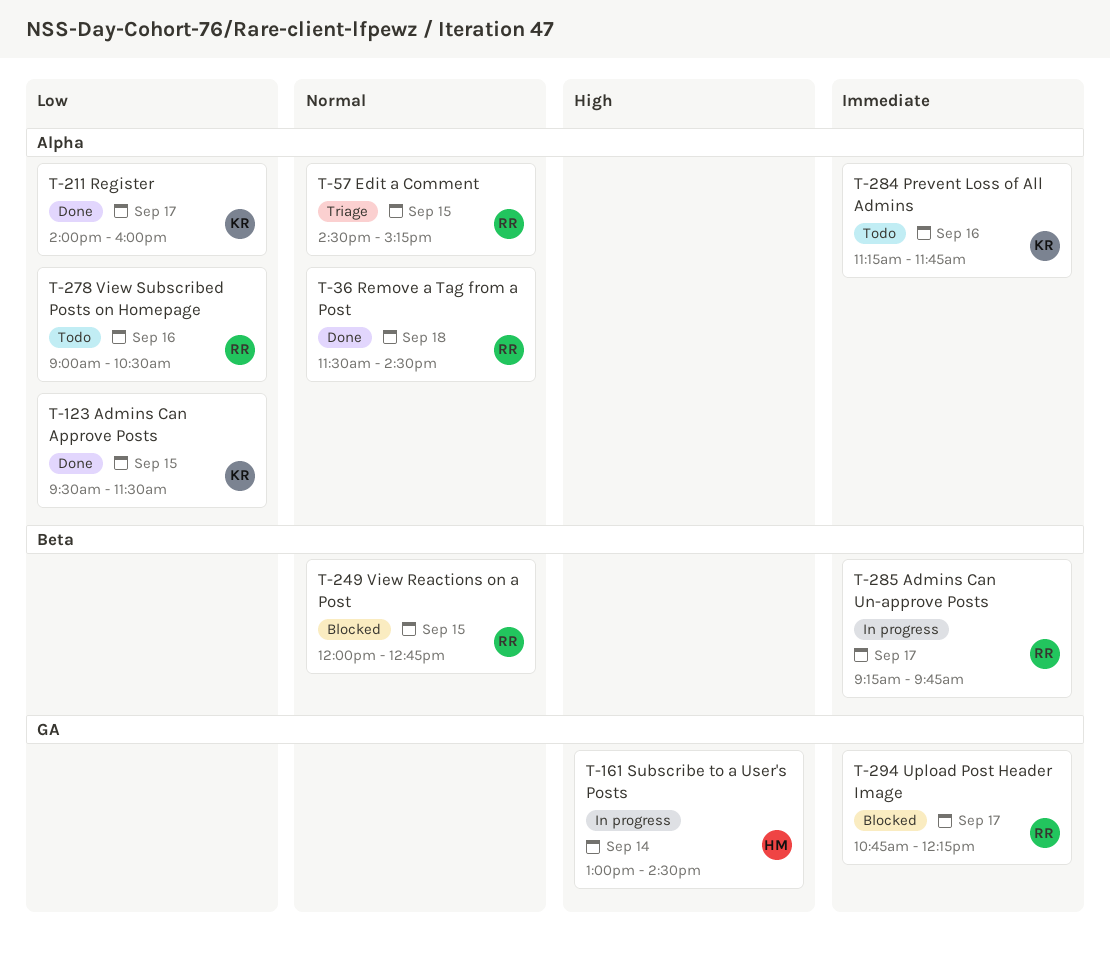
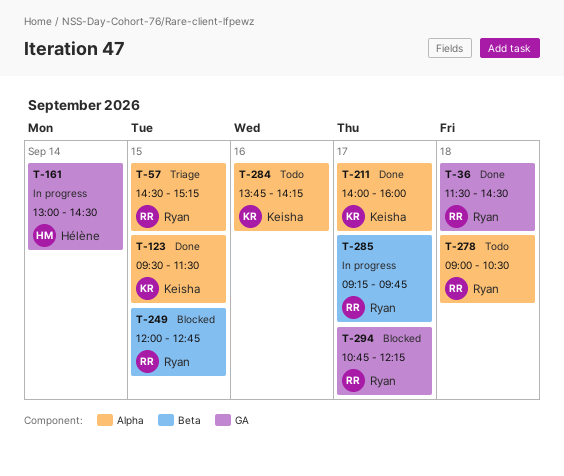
T-36, label: Alpha -> GA
T-278, day: Sep 16 -> Sep 18
T-284, begins: 11:15 -> 13:45
T-284, ends: 11:45 -> 14:15

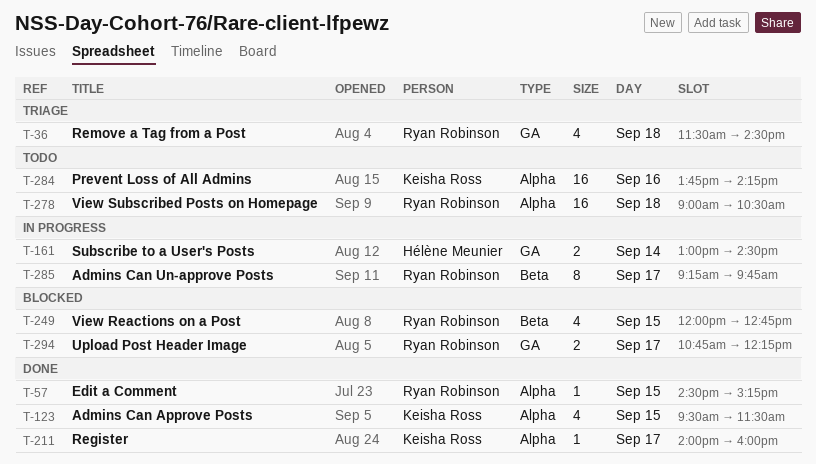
T-36, status: Done -> Triage
T-57, status: Triage -> Done

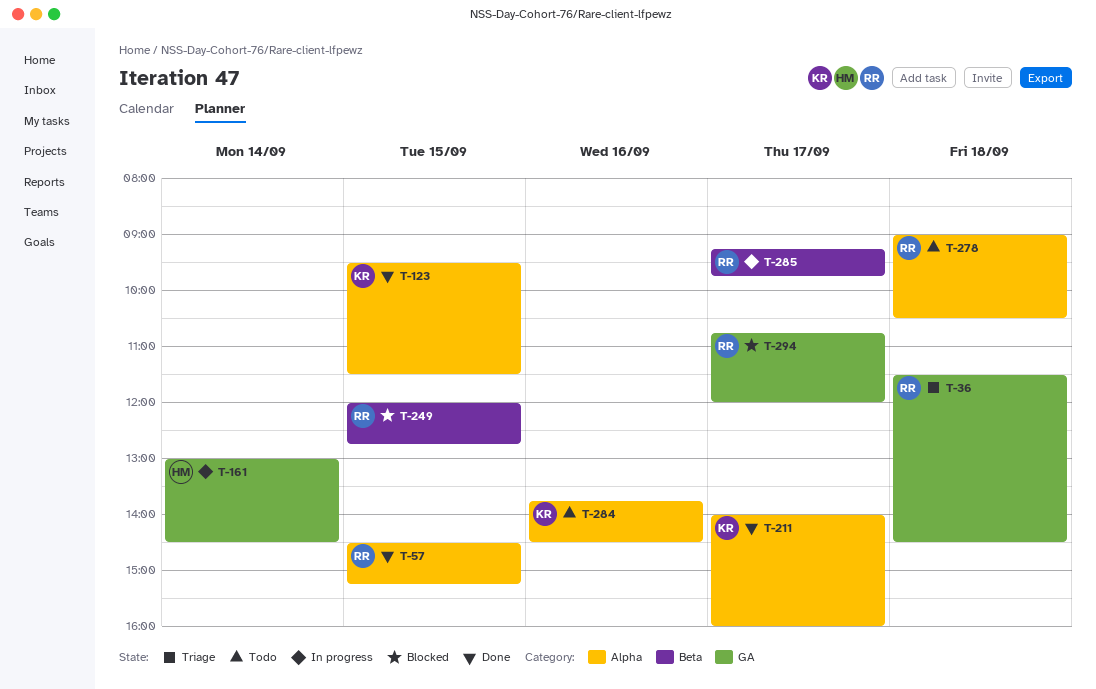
T-284, ends: 14:15 -> 14:30
T-294, ends: 12:15 -> 12:00

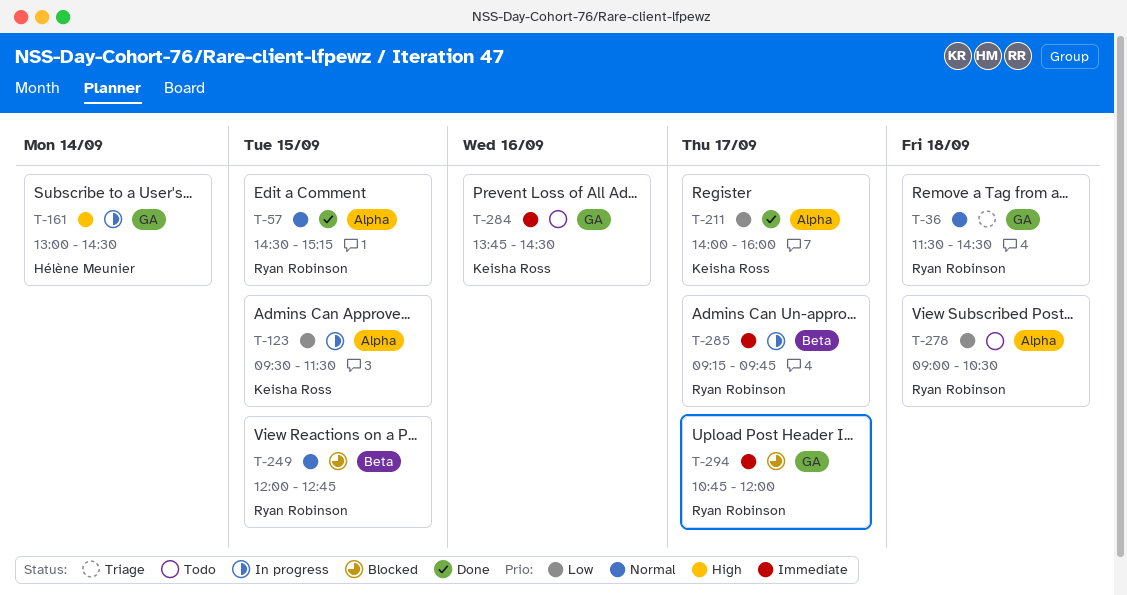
T-123, status: Done -> In progress
T-284, label: Alpha -> GA

